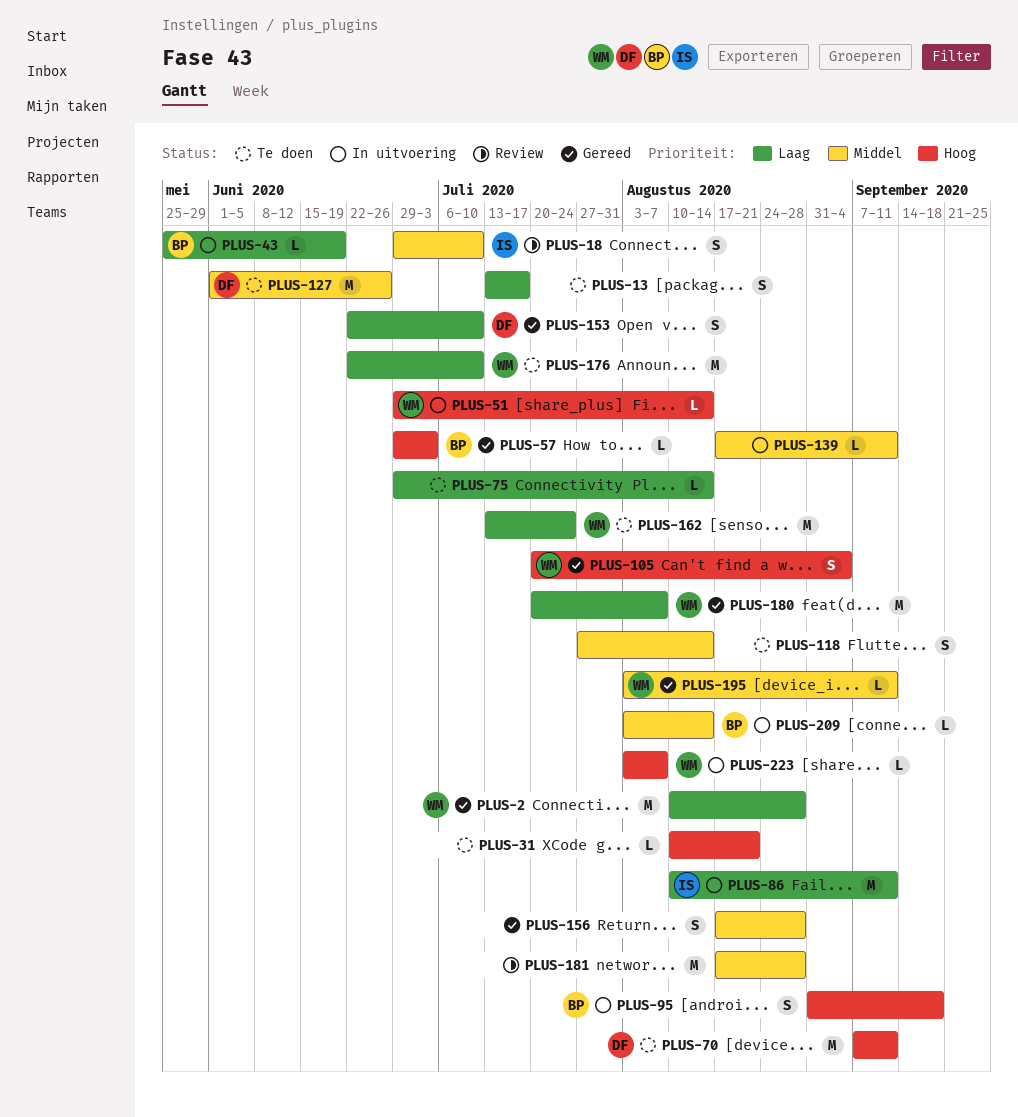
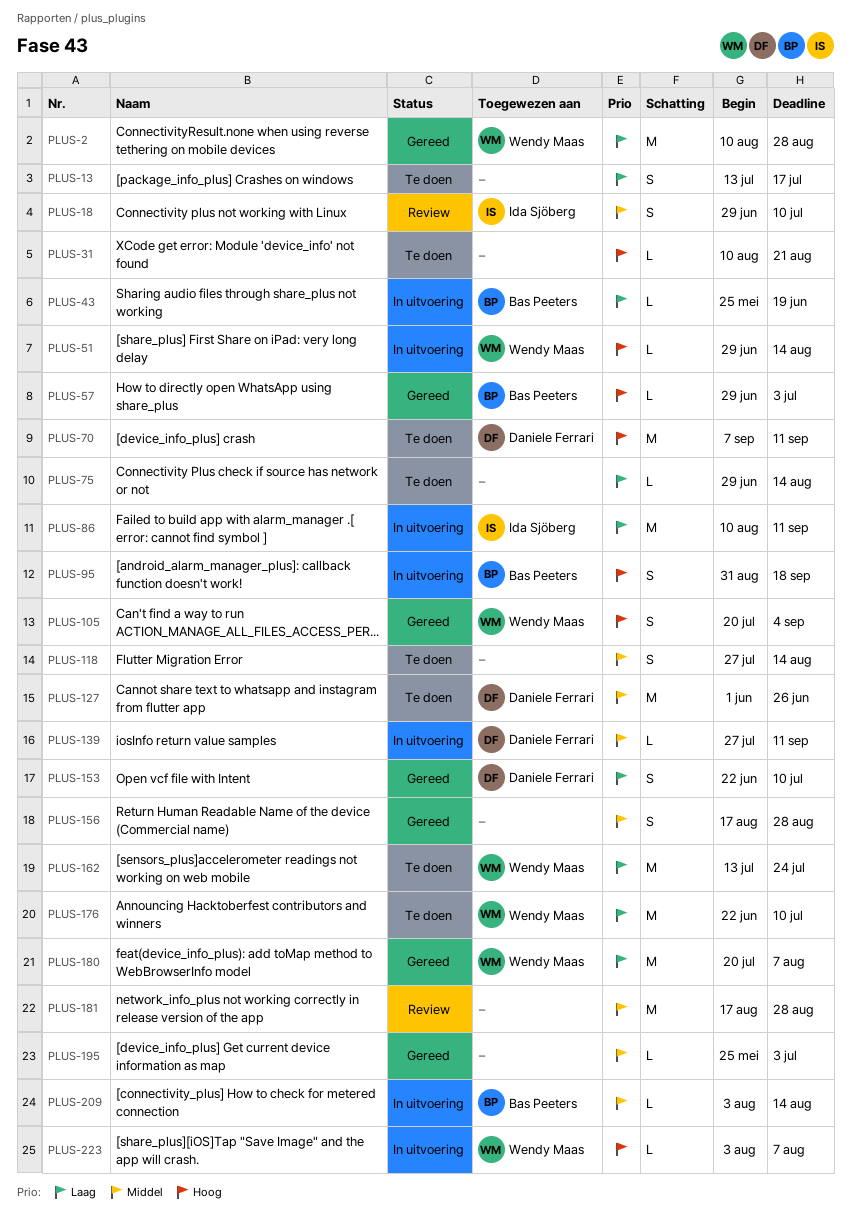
PLUS-139, owner: none -> Daniele Ferrari
PLUS-139, start: Aug 17 -> Jul 27
PLUS-195, owner: Wendy Maas -> none
PLUS-195, start: Aug 3 -> May 25
PLUS-195, due: Sep 11 -> Jul 3

